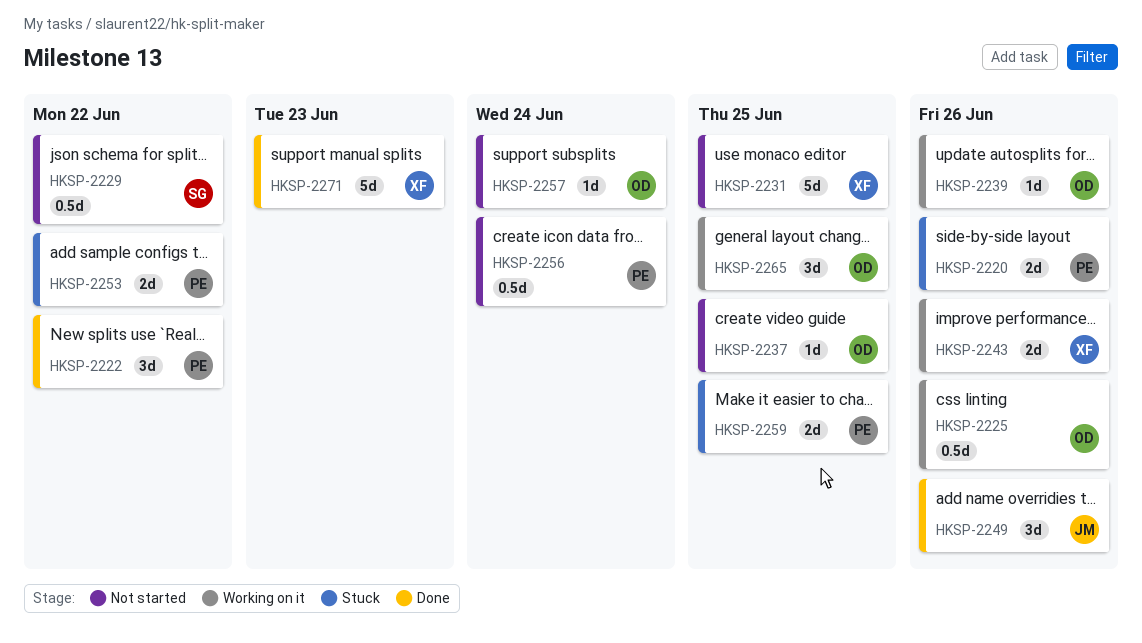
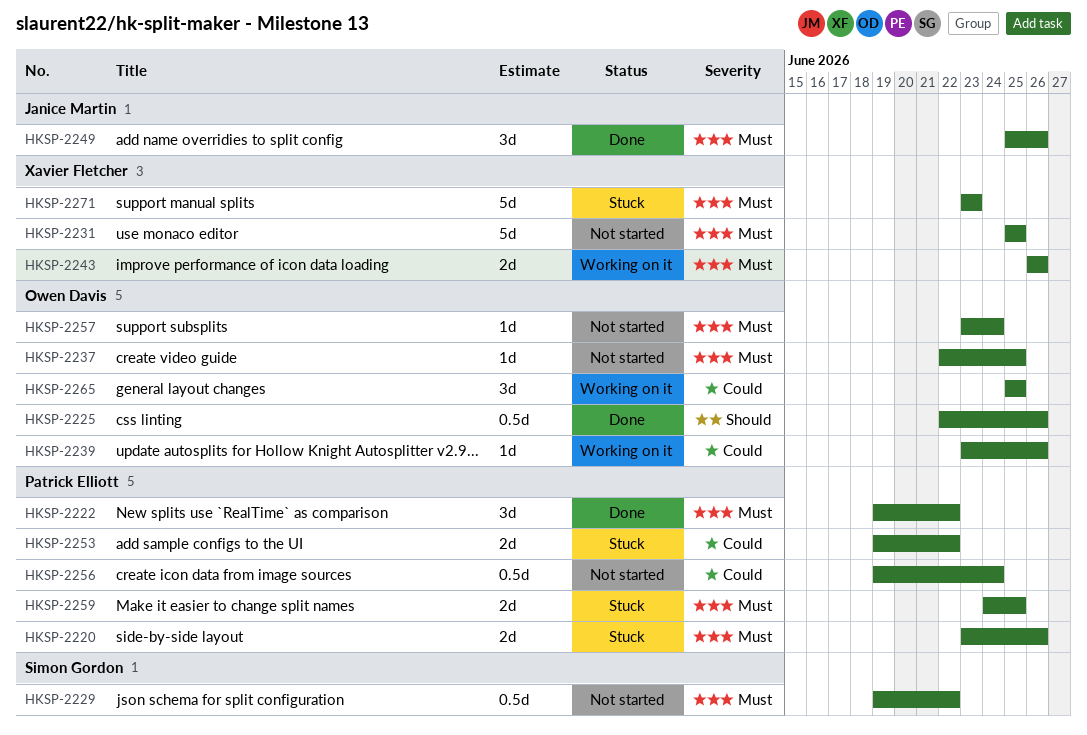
HKSP-2225, status: Working on it -> Done
HKSP-2271, status: Done -> Stuck

